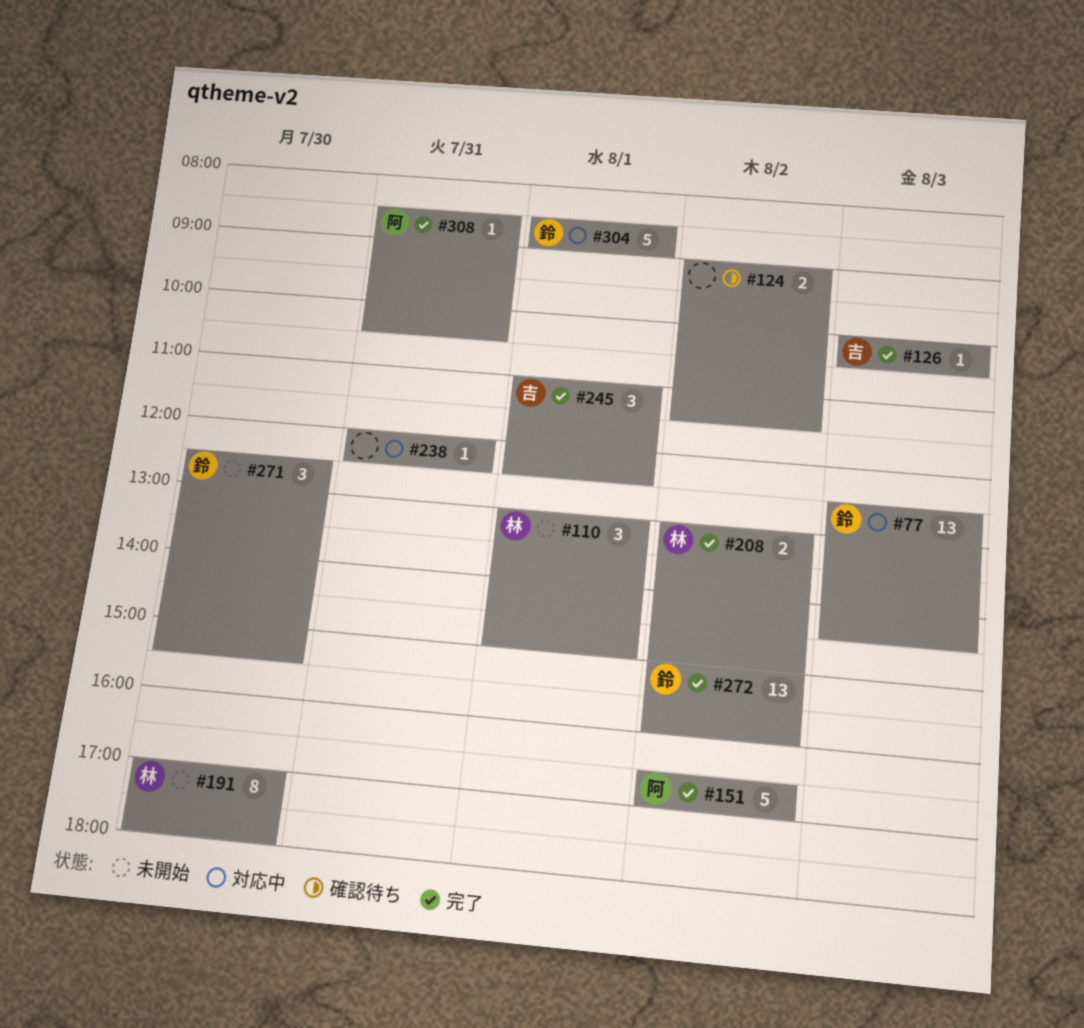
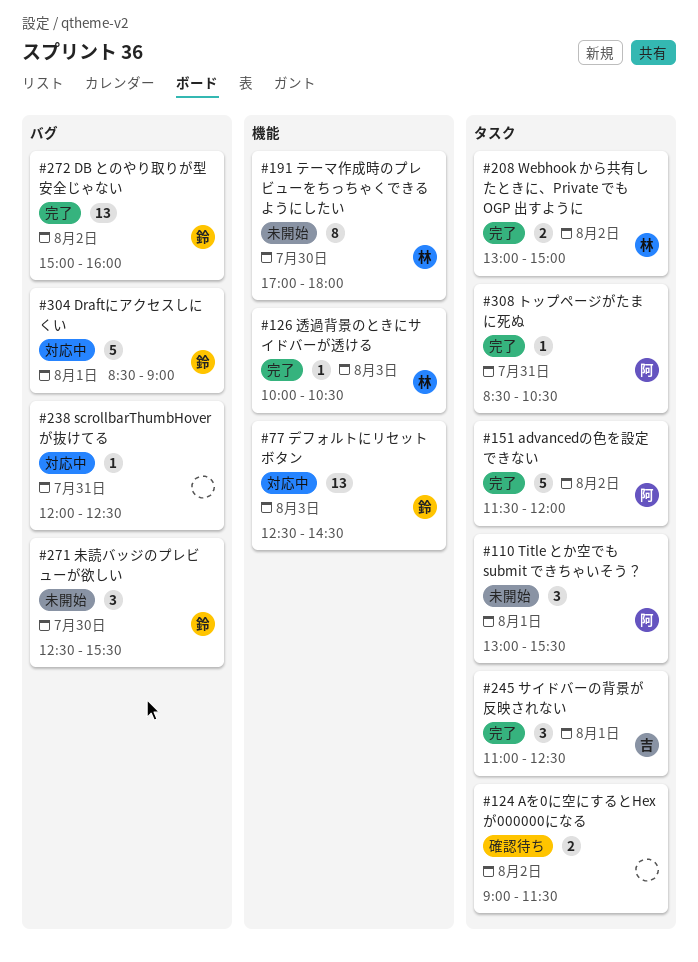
#110, owner: 林 -> 阿
#110, ends: 15:00 -> 15:30
#126, owner: 吉 -> 林
#151, begins: 16:30 -> 11:30
#151, ends: 17:00 -> 12:00

